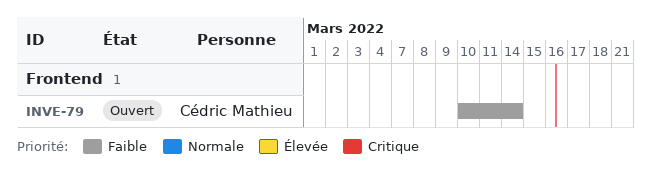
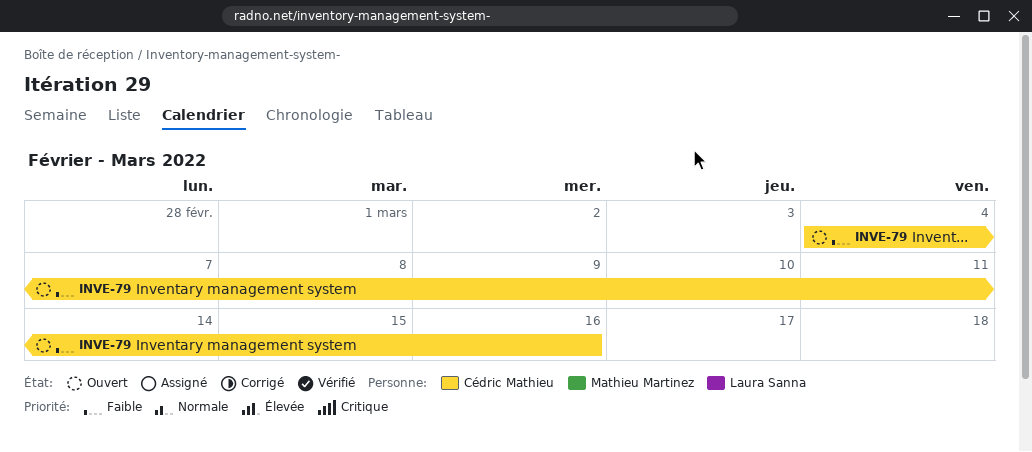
INVE-79, start: Mar 10 -> Mar 4
INVE-79, due: Mar 14 -> Mar 16

